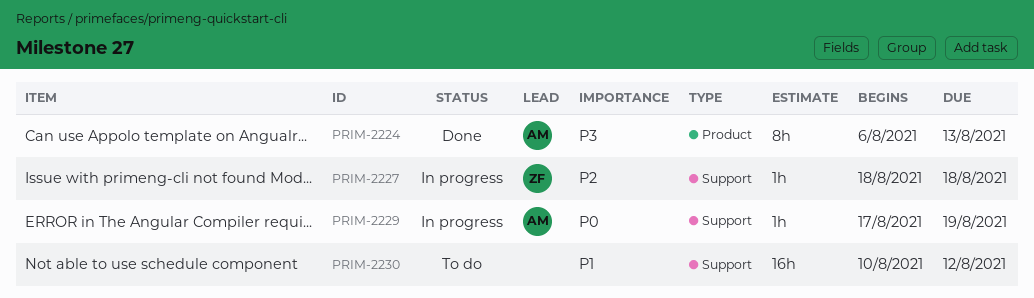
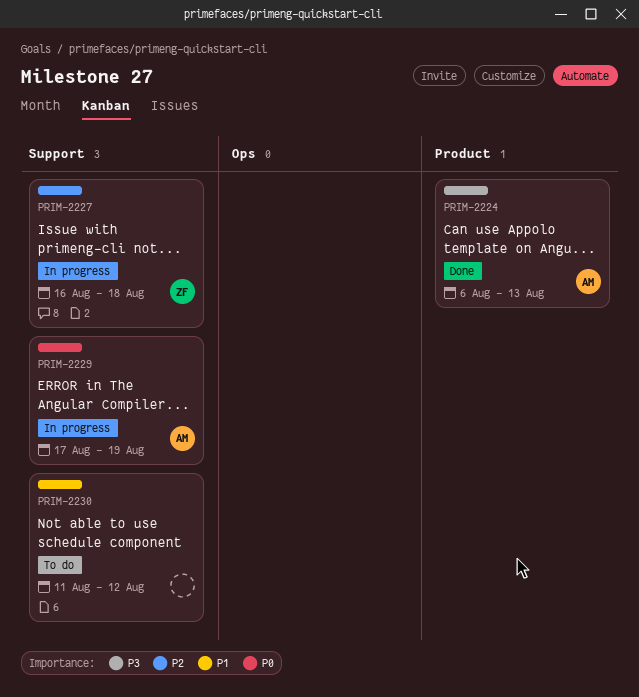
PRIM-2227, start: Aug 18 -> Aug 16
PRIM-2230, start: Aug 10 -> Aug 11

